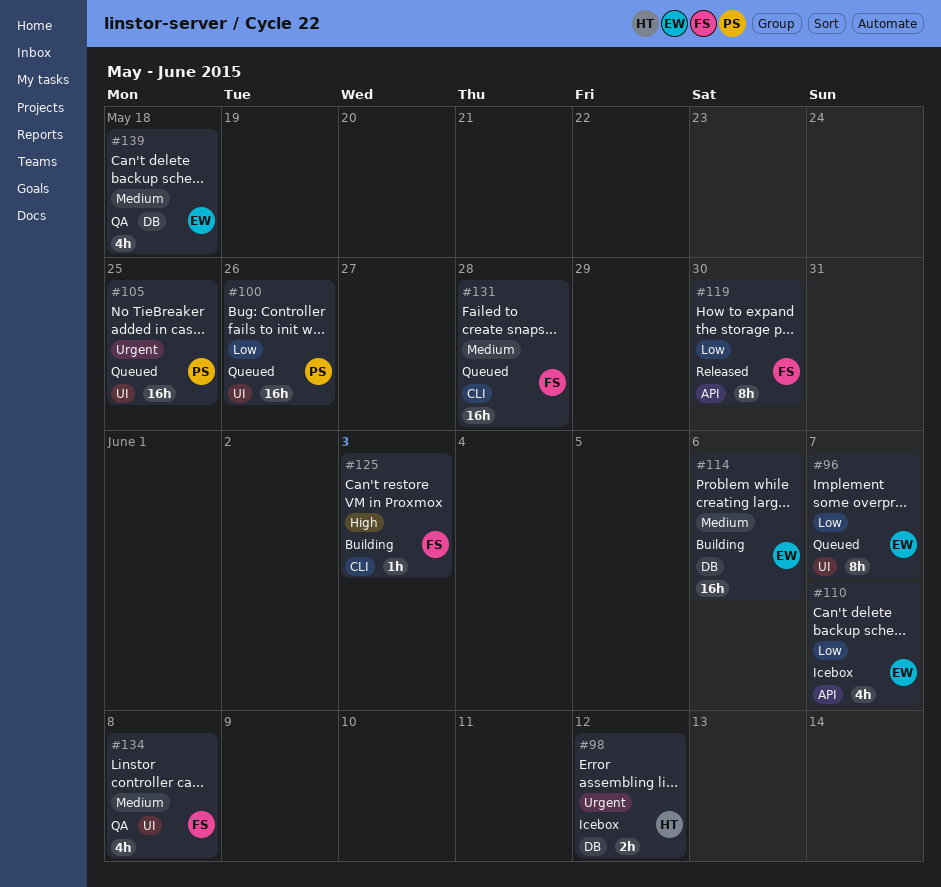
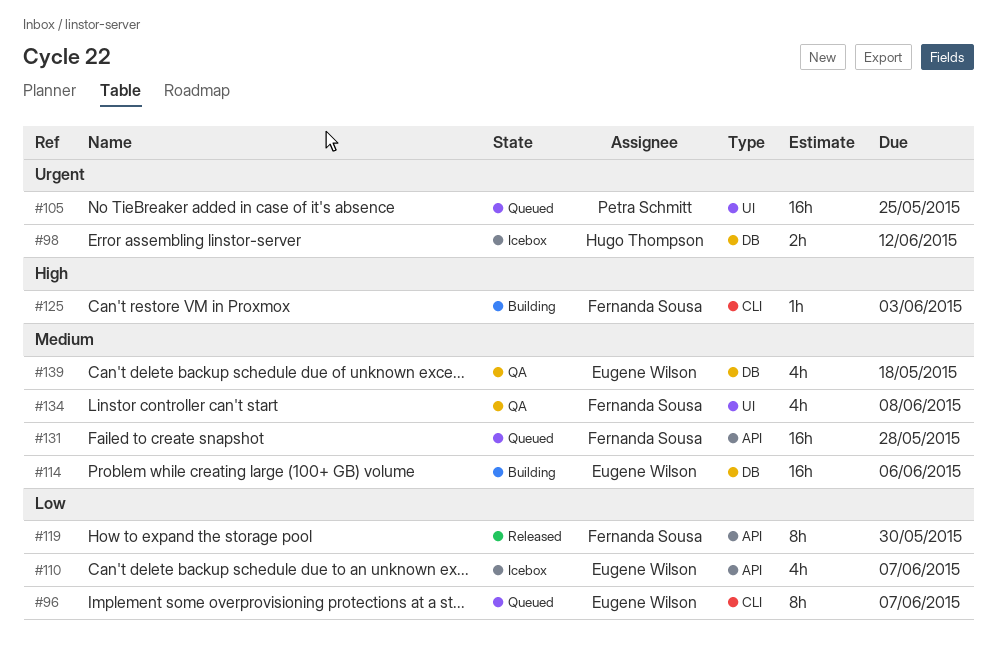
#96, label: UI -> CLI
#100: present -> none
#131, label: CLI -> API

